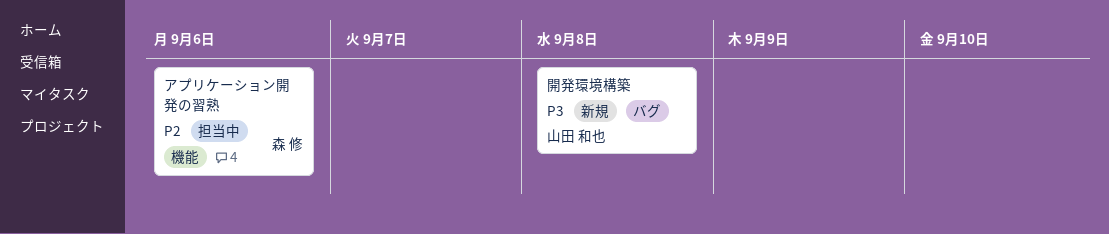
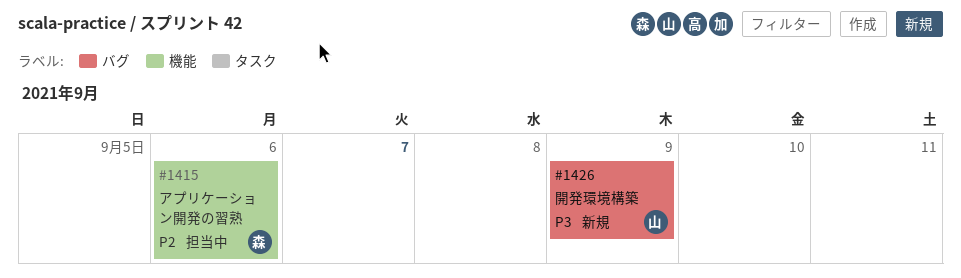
開発環境構築, due: Sep 8 -> Sep 9

